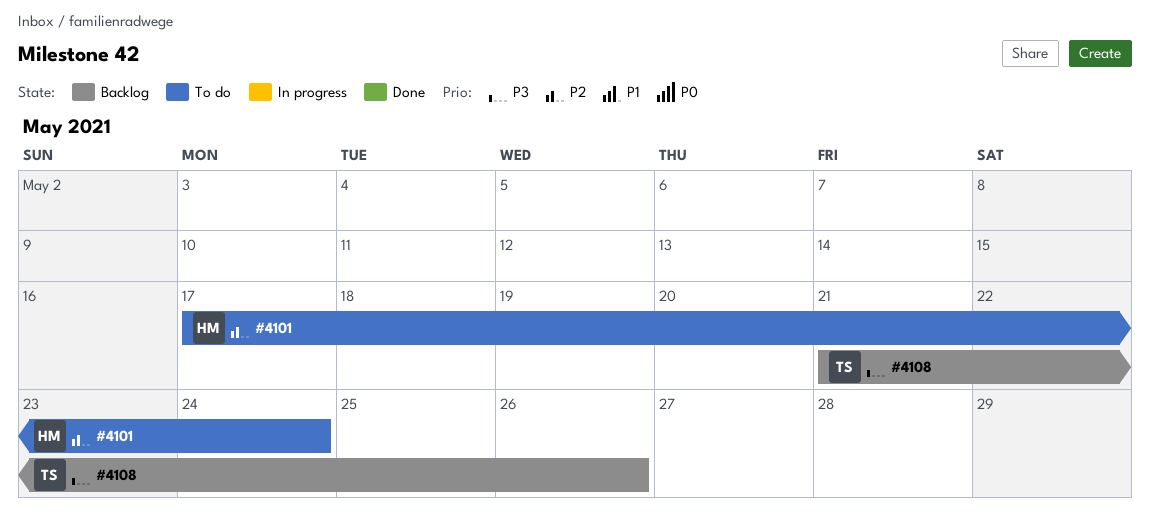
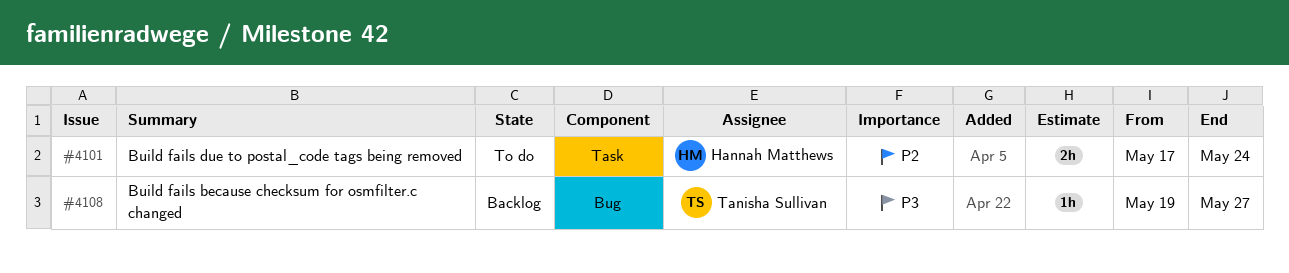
#4108, start: May 21 -> May 19
#4108, due: May 26 -> May 27

